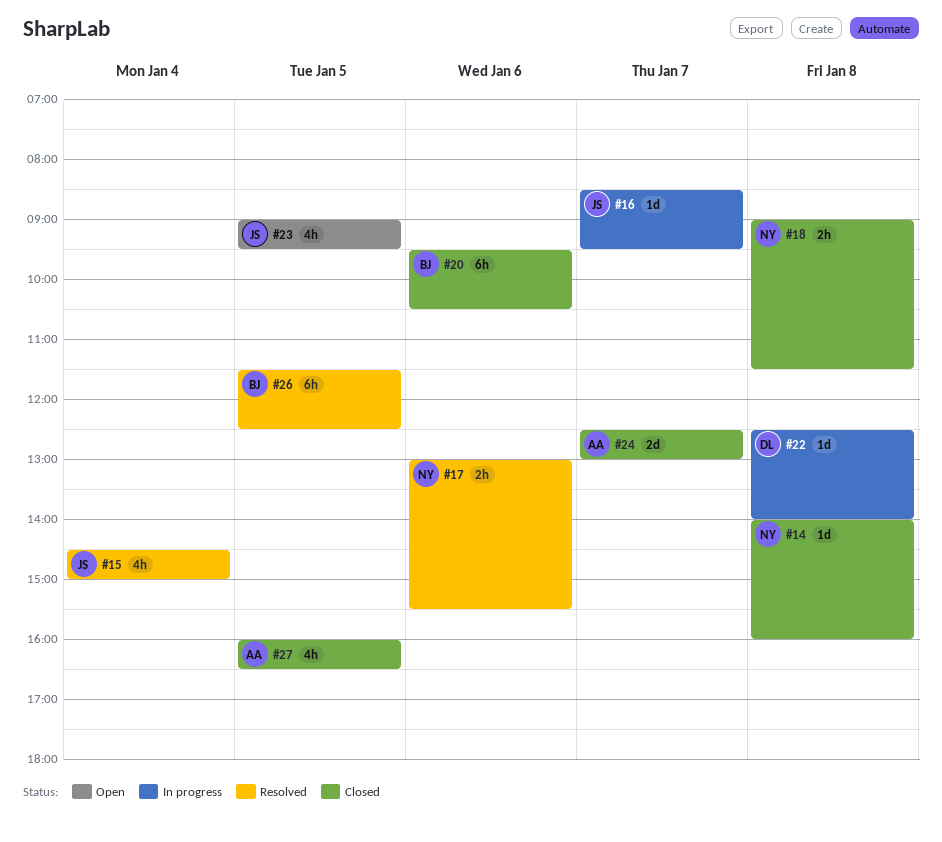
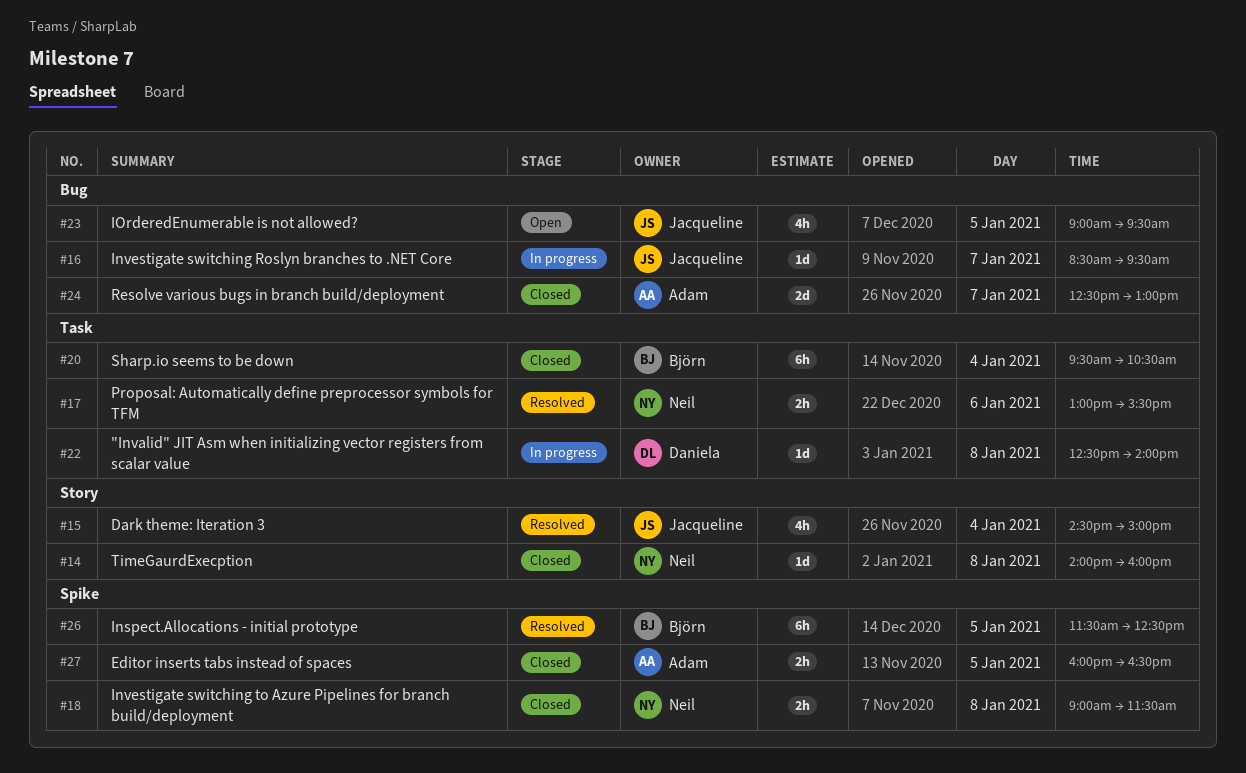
#20, day: Jan 6 -> Jan 4
#27, estimate: 4h -> 2h

